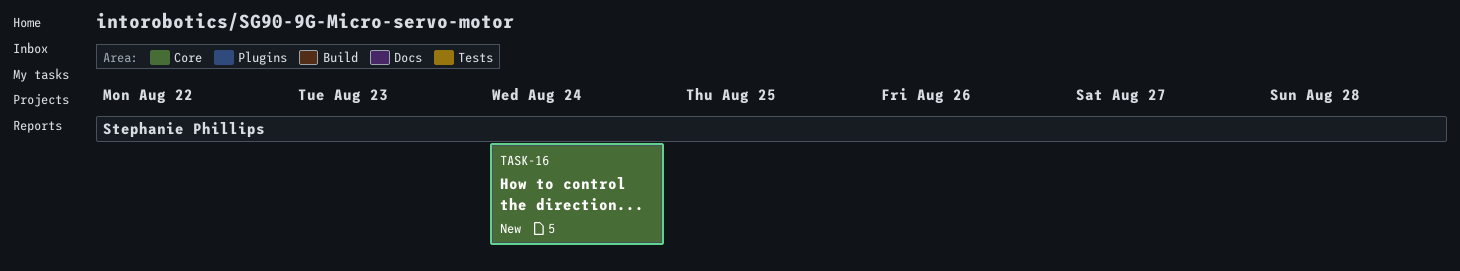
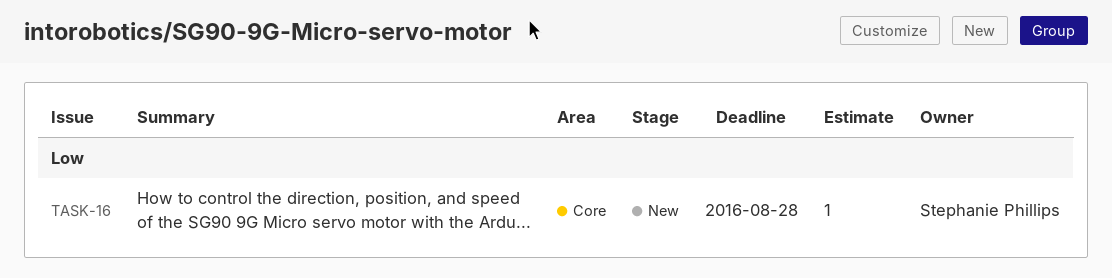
TASK-16, due: Aug 24 -> Aug 28

